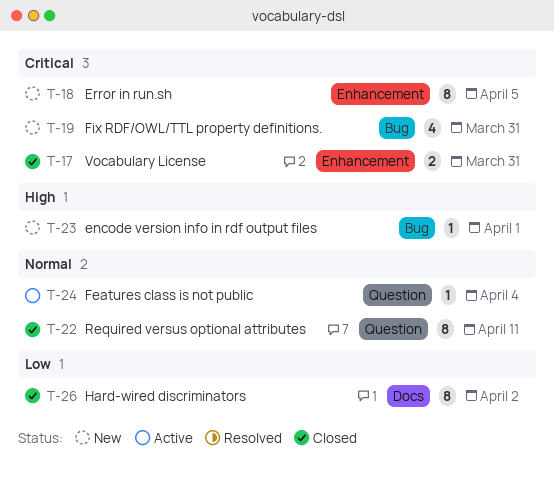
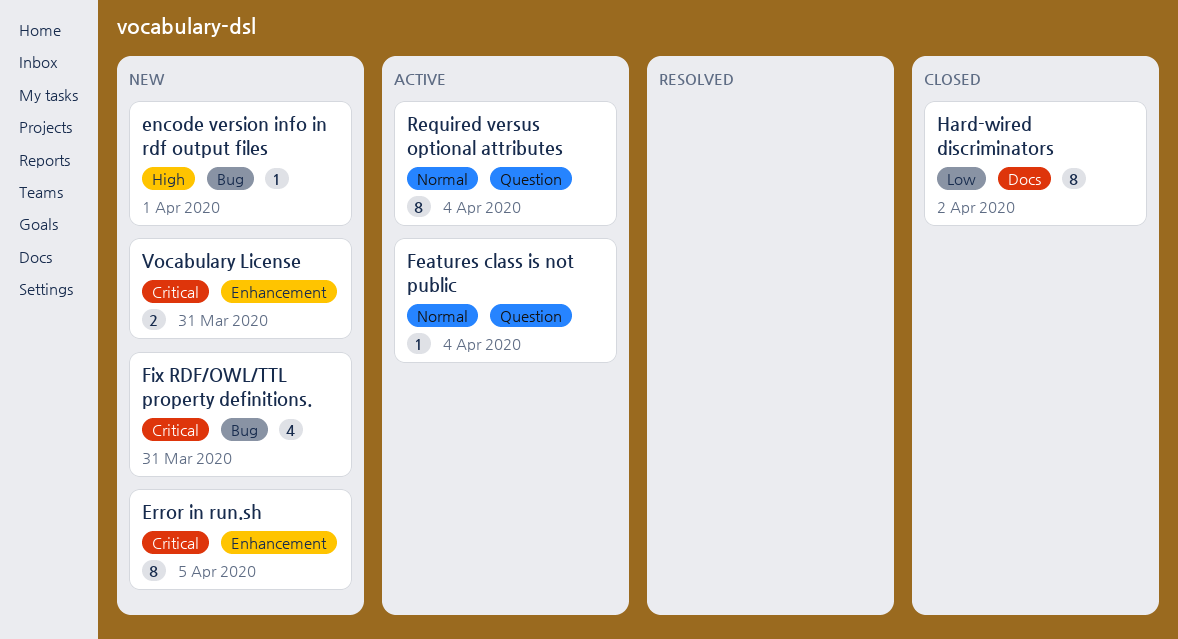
Required versus optional attributes, status: Closed -> Active
Required versus optional attributes, due: Apr 11 -> Apr 4
Vocabulary License, status: Closed -> New

